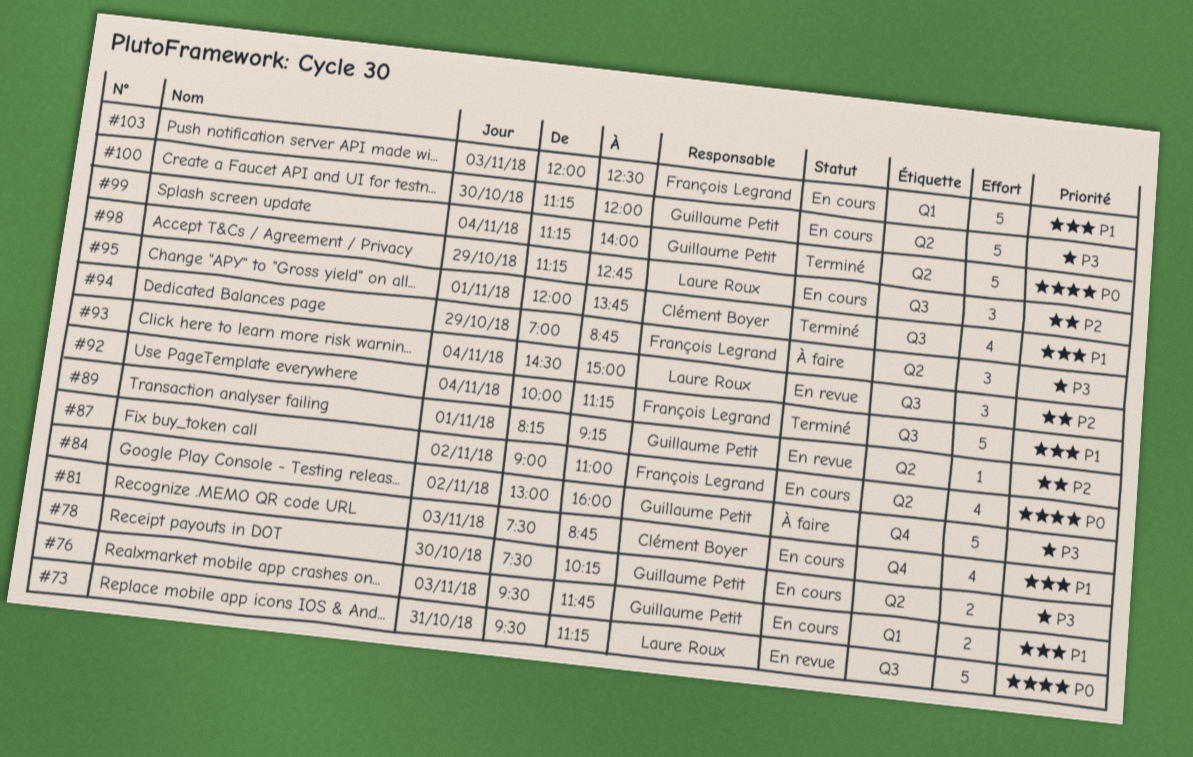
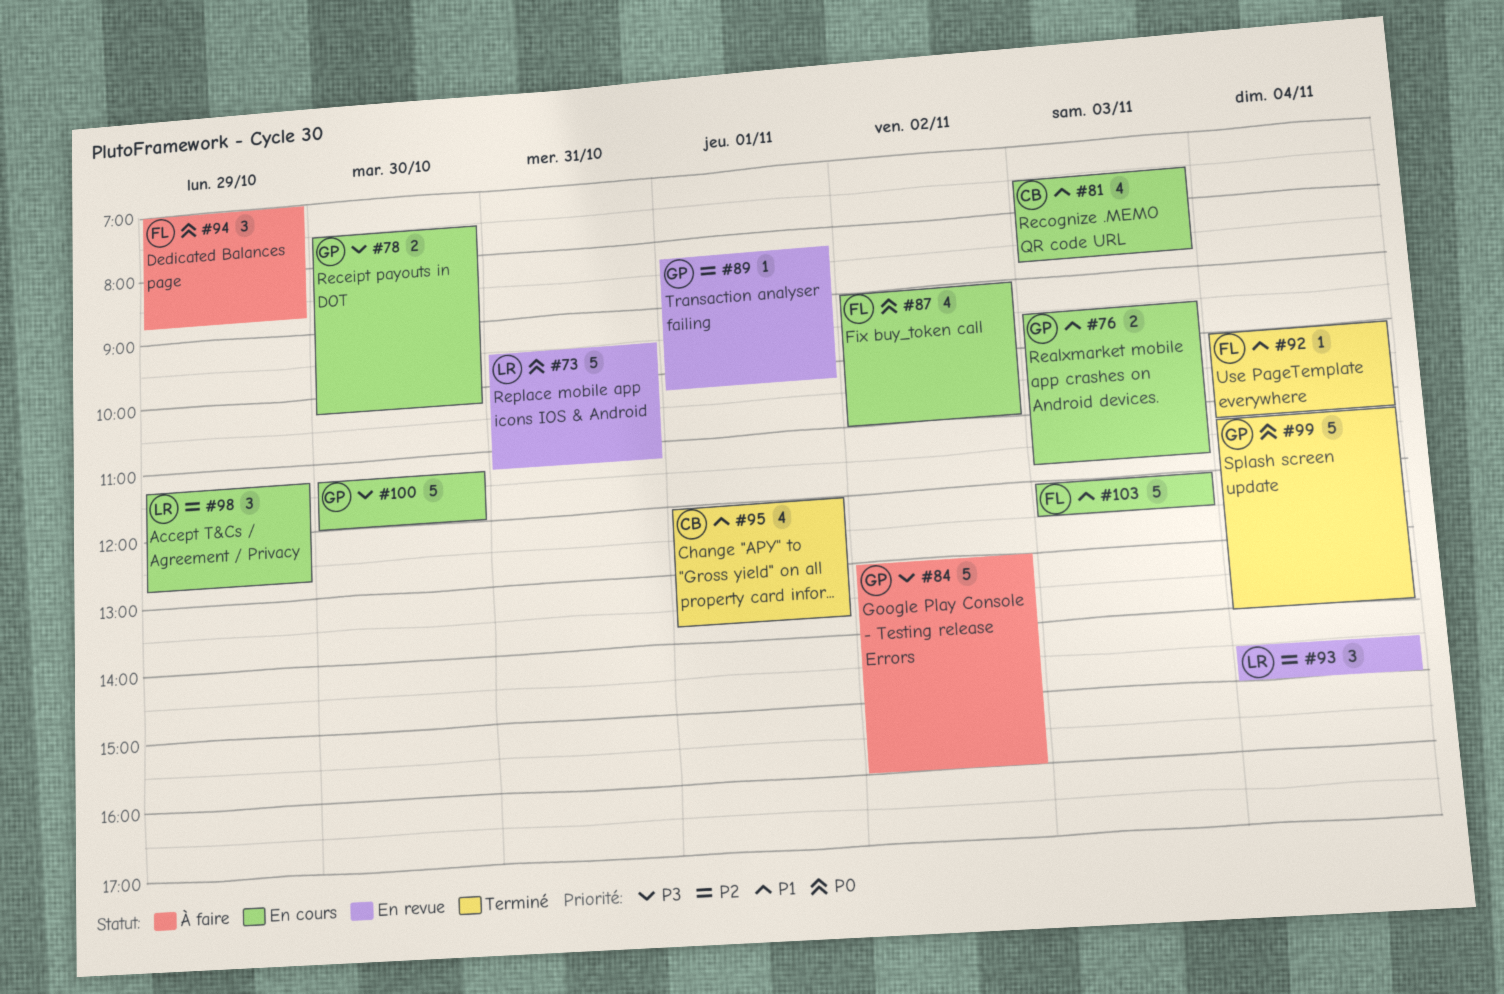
#89, ends: 09:15 -> 10:15
#92, estimate: 5 -> 1
#94, priority: P3 -> P0

